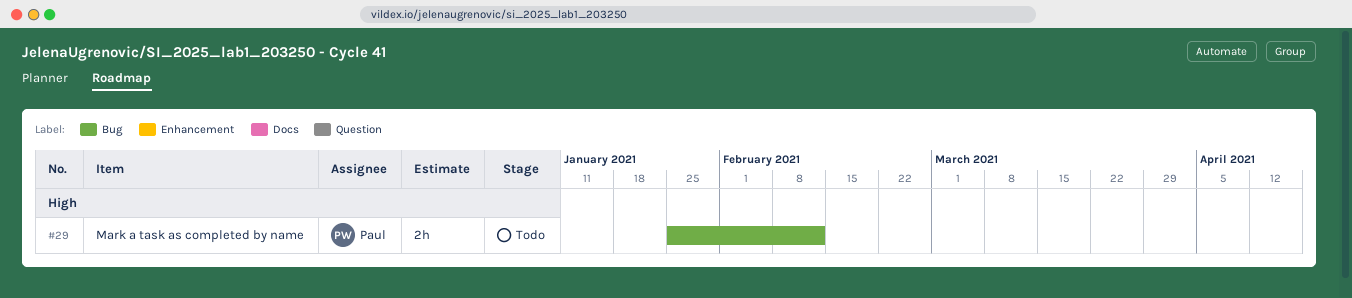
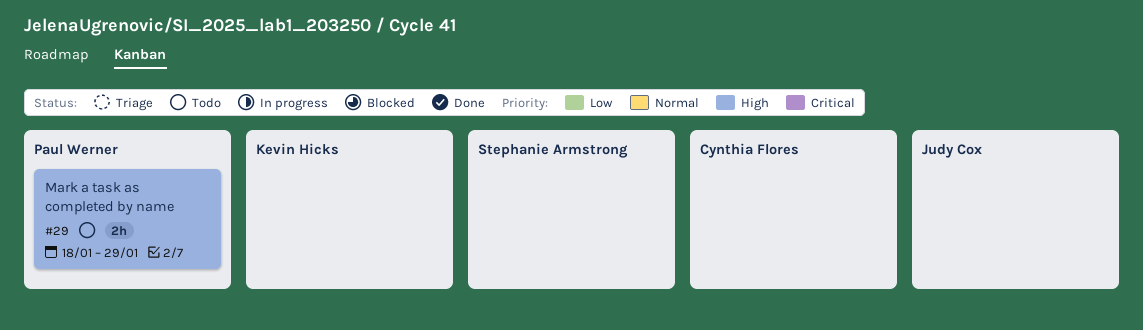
#29, start: Jan 25 -> Jan 18
#29, due: Feb 12 -> Jan 29

